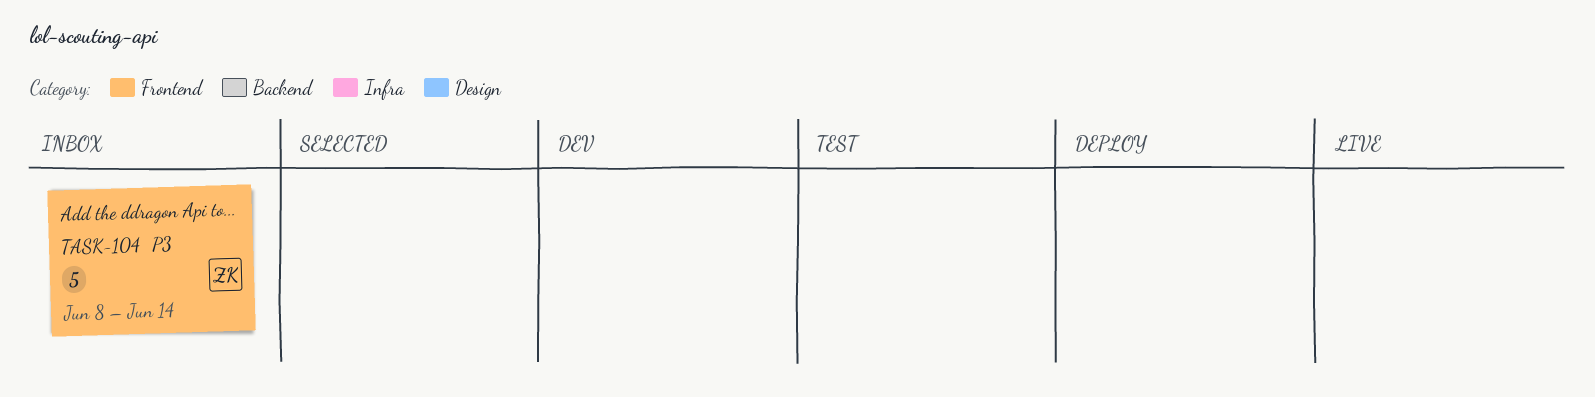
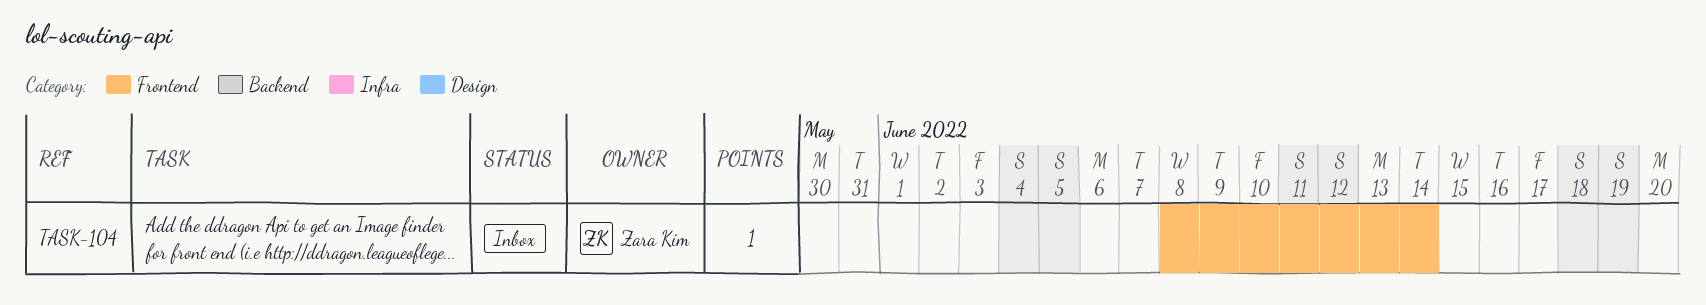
TASK-104, estimate: 5 -> 1

